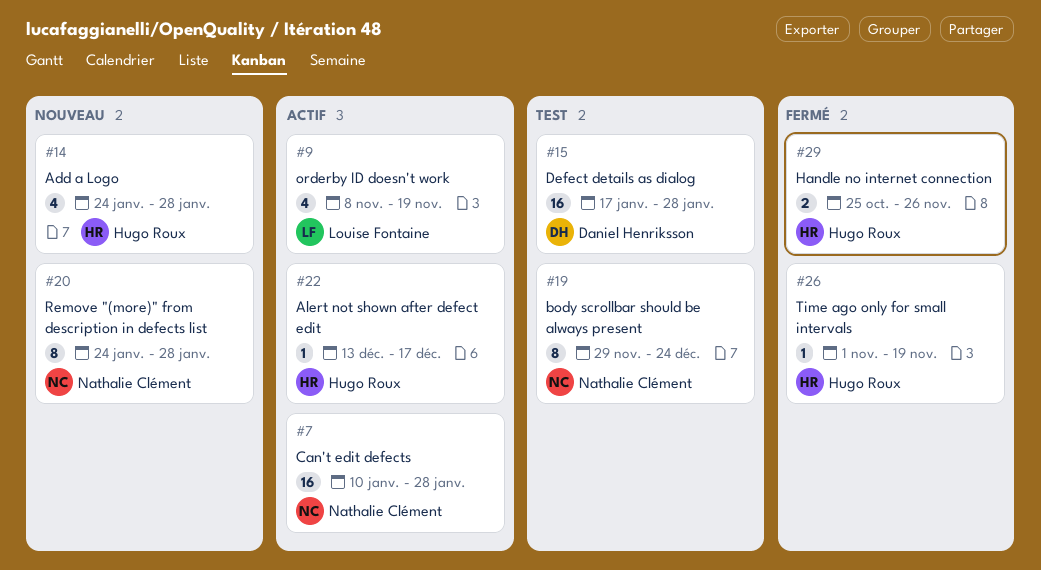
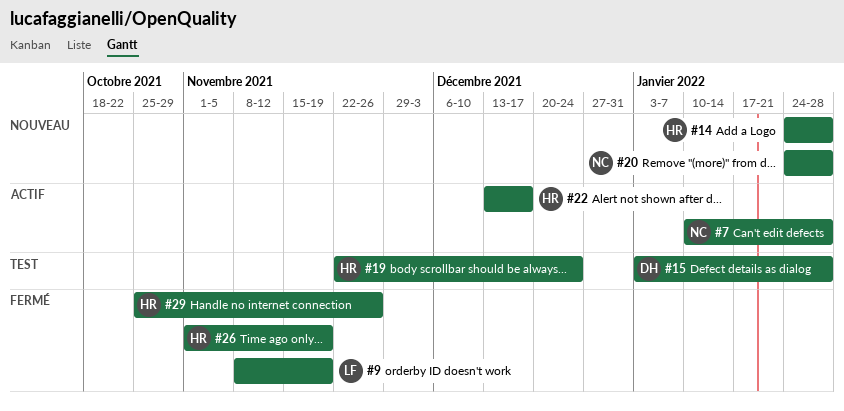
#9, status: Actif -> Fermé
#15, start: Jan 17 -> Jan 3
#19, owner: Nathalie Clément -> Hugo Roux
#19, start: Nov 29 -> Nov 22

